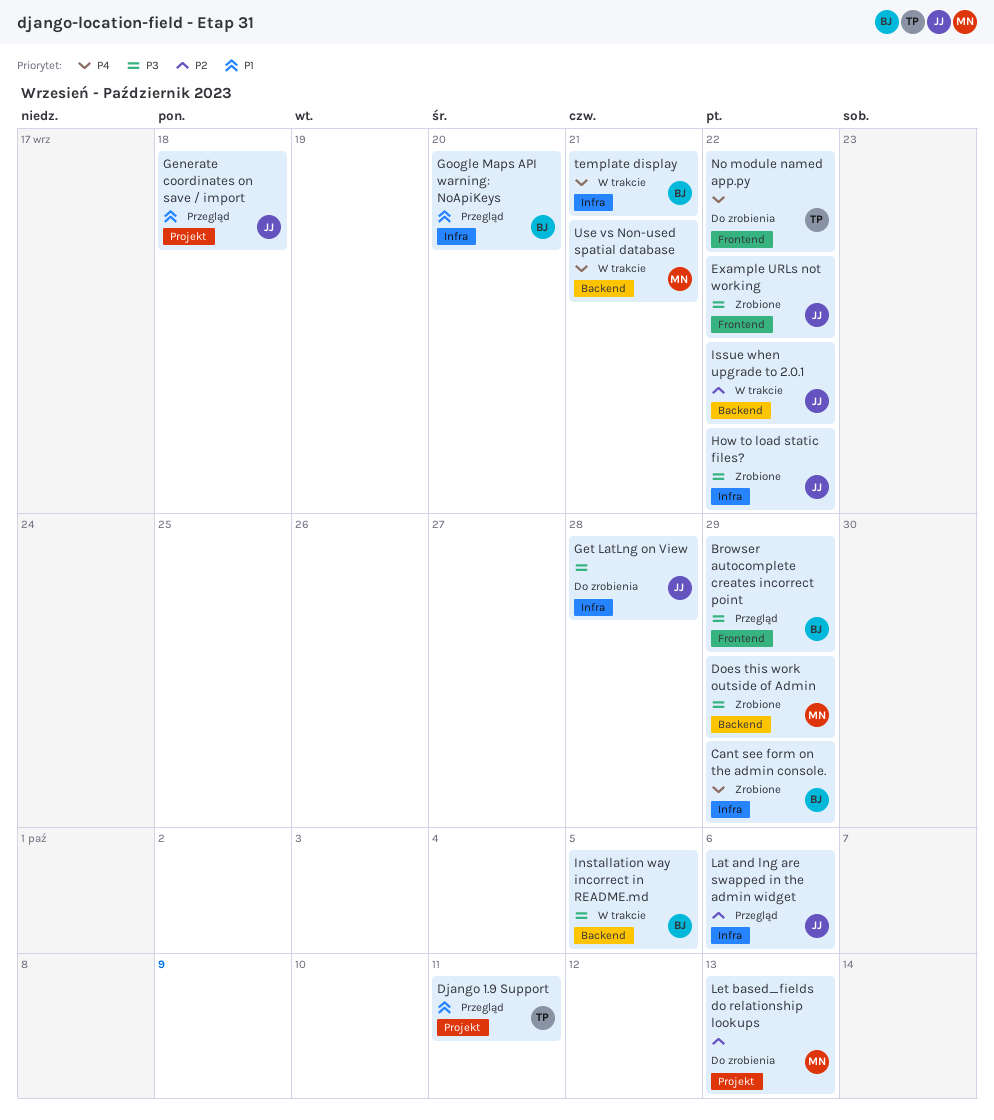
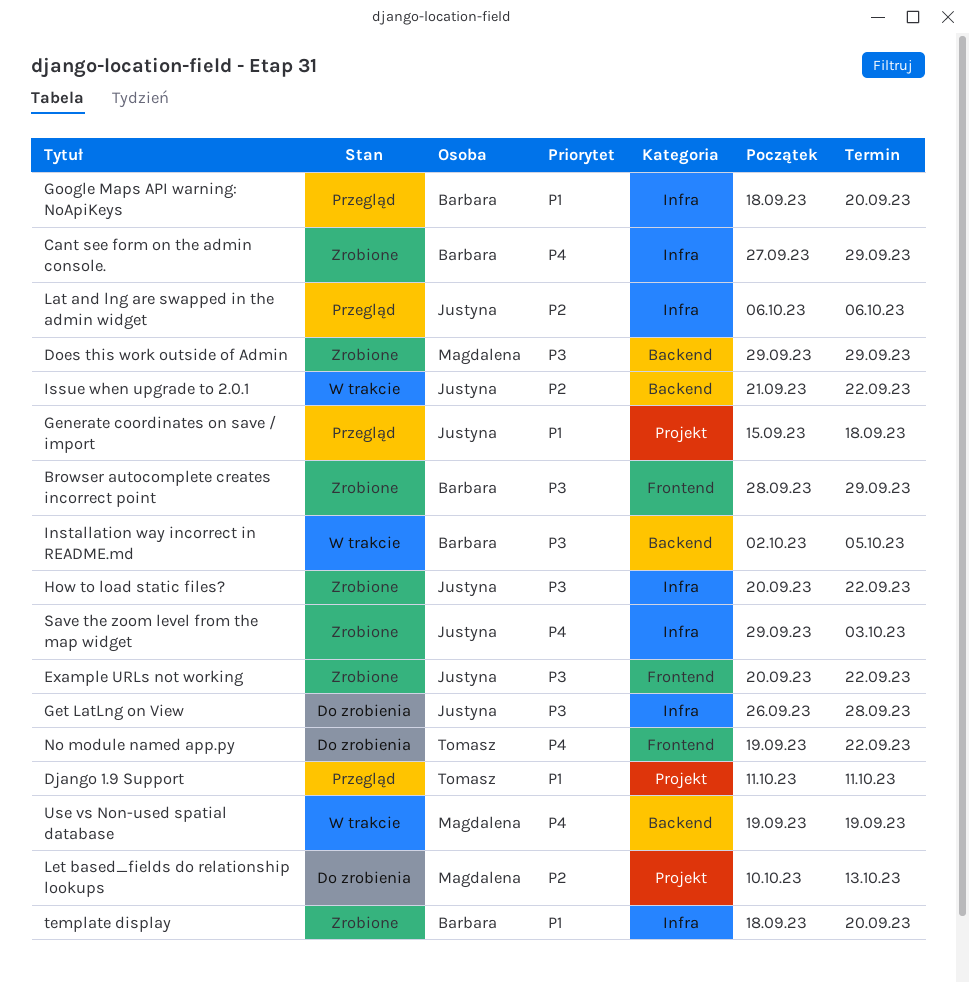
Browser autocomplete creates incorrect point, status: Przegląd -> Zrobione
Save the zoom level from the map widget: none -> present
template display, status: W trakcie -> Zrobione
template display, priority: P4 -> P1
template display, due: Sep 21 -> Sep 20
Use vs Non-used spatial database, due: Sep 21 -> Sep 19

